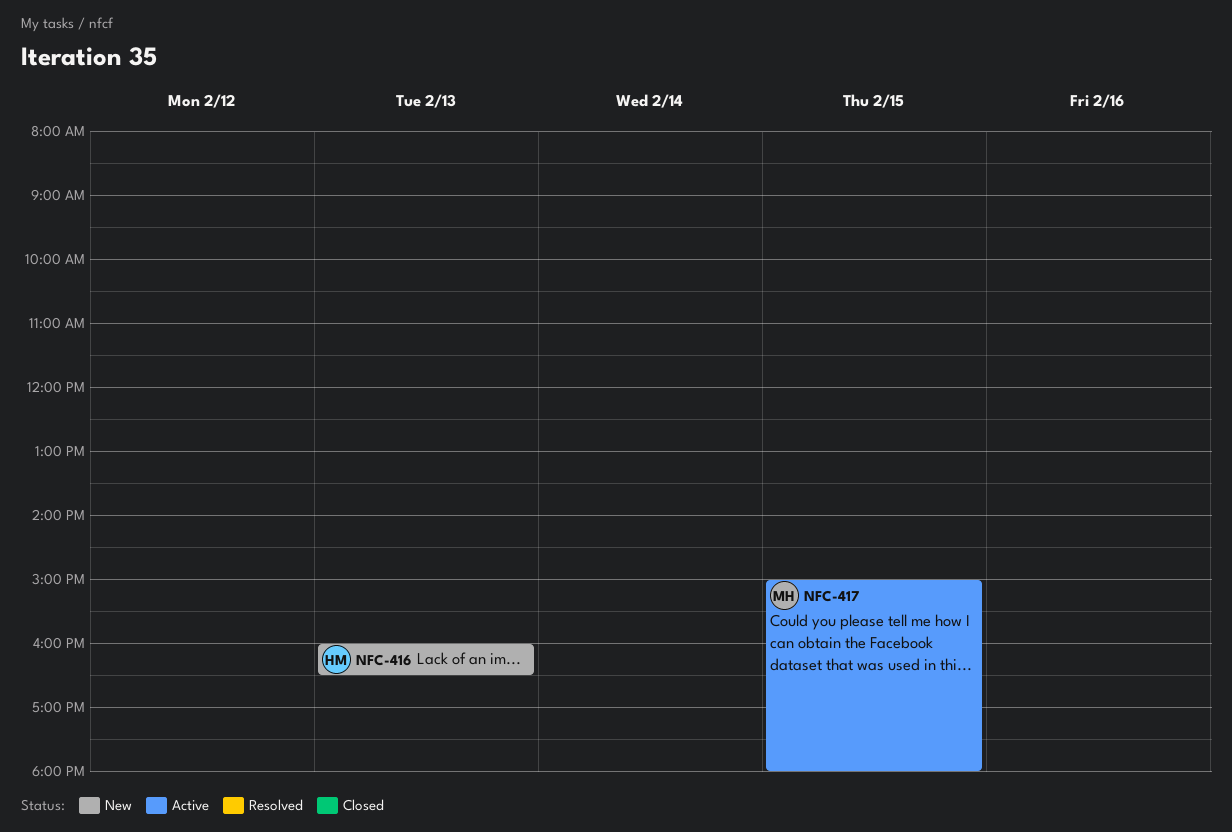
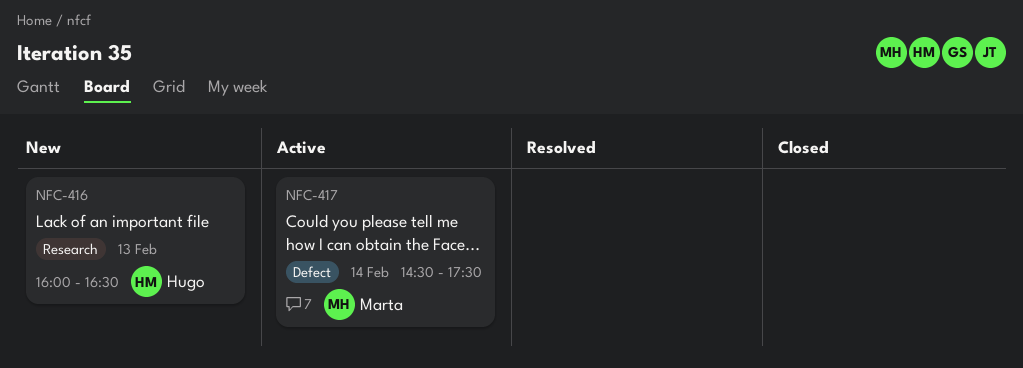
NFC-417, day: Feb 15 -> Feb 14
NFC-417, begins: 15:00 -> 14:30
NFC-417, ends: 18:00 -> 17:30

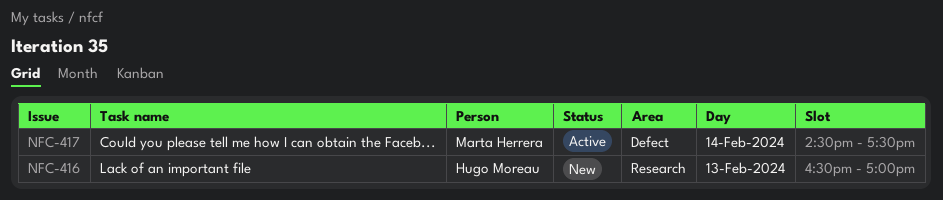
NFC-416, begins: 16:00 -> 16:30
NFC-416, ends: 16:30 -> 17:00

